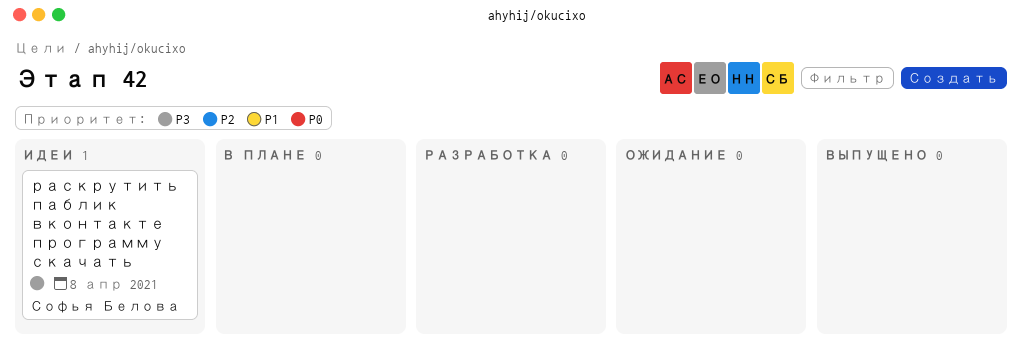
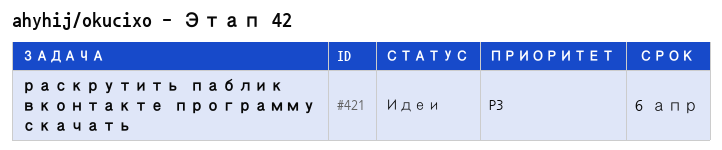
раскрутить паблик вконтакте программу скачать, due: Apr 8 -> Apr 6

